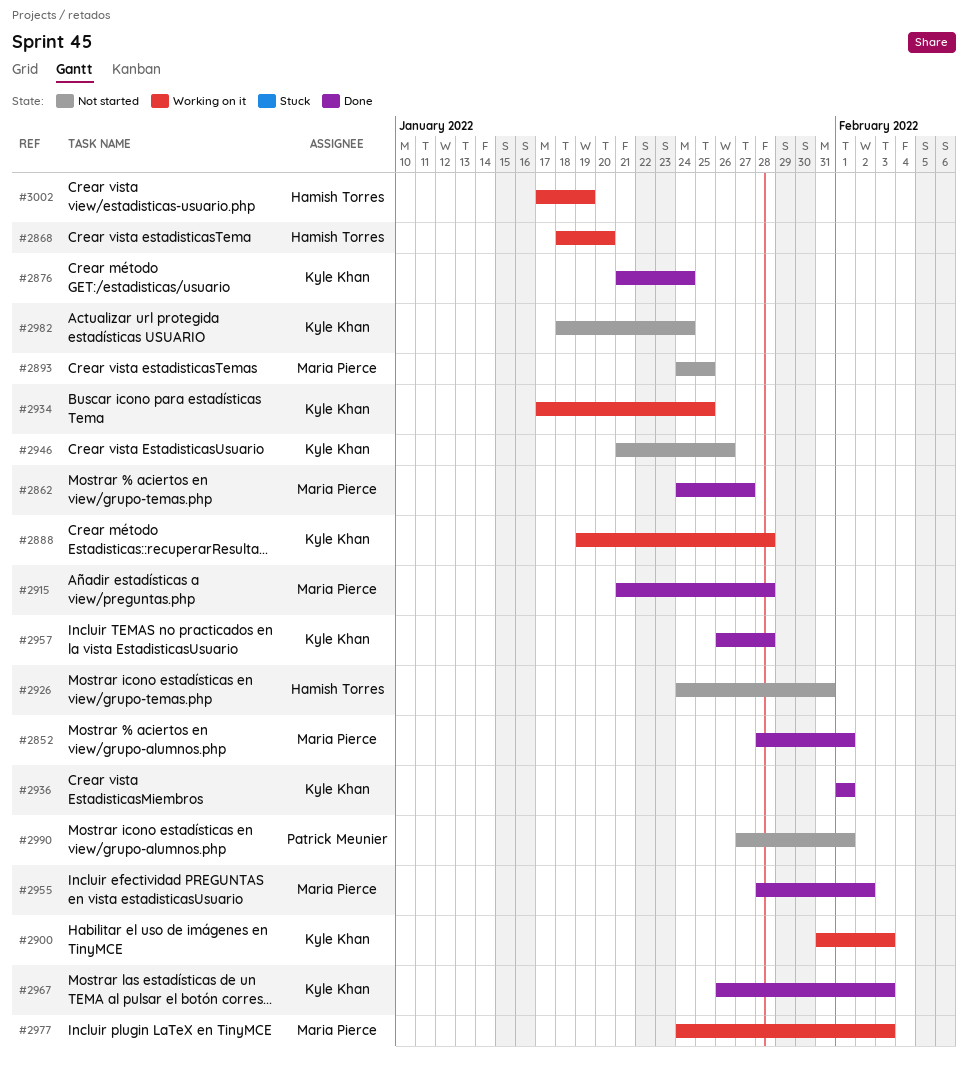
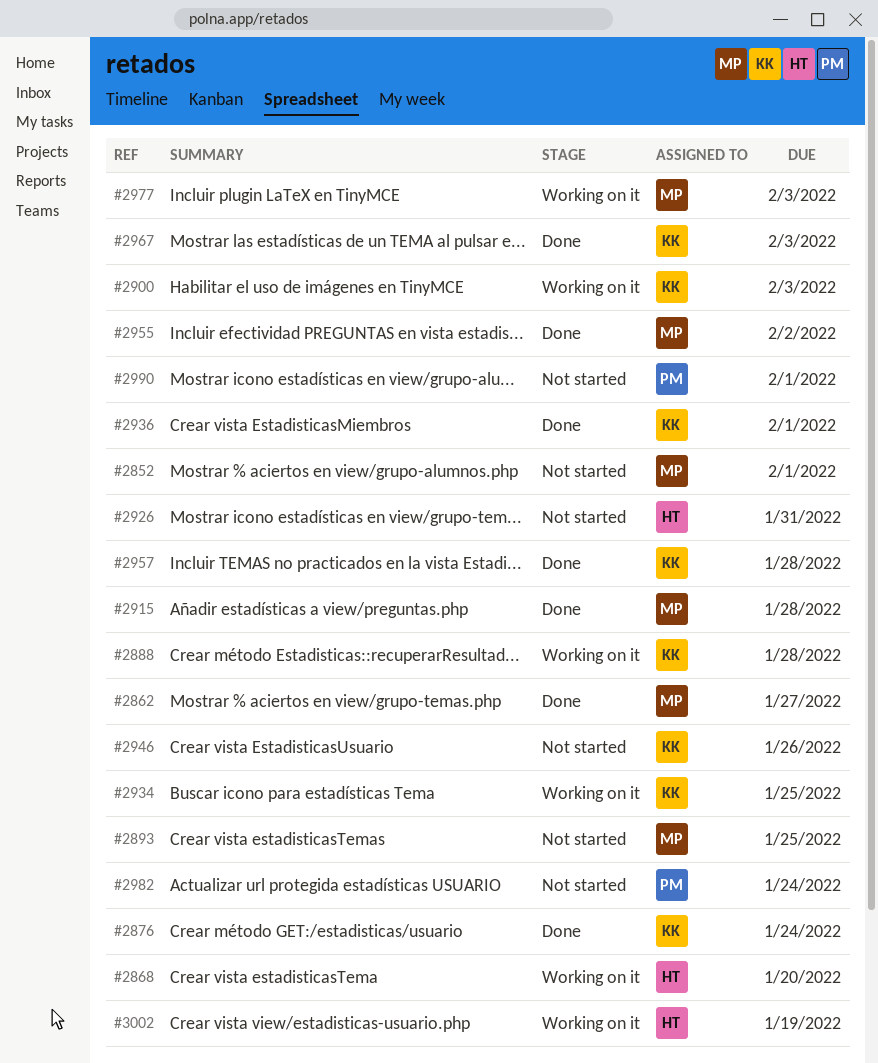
#2852, status: Done -> Not started
#2982, owner: Kyle Khan -> Patrick Meunier

